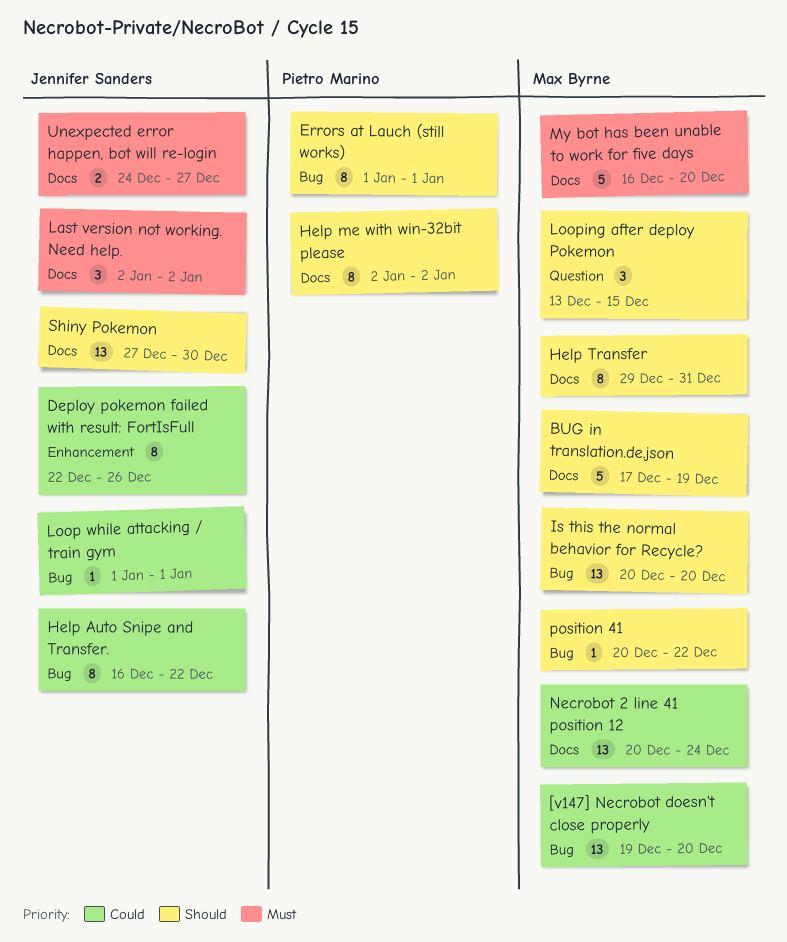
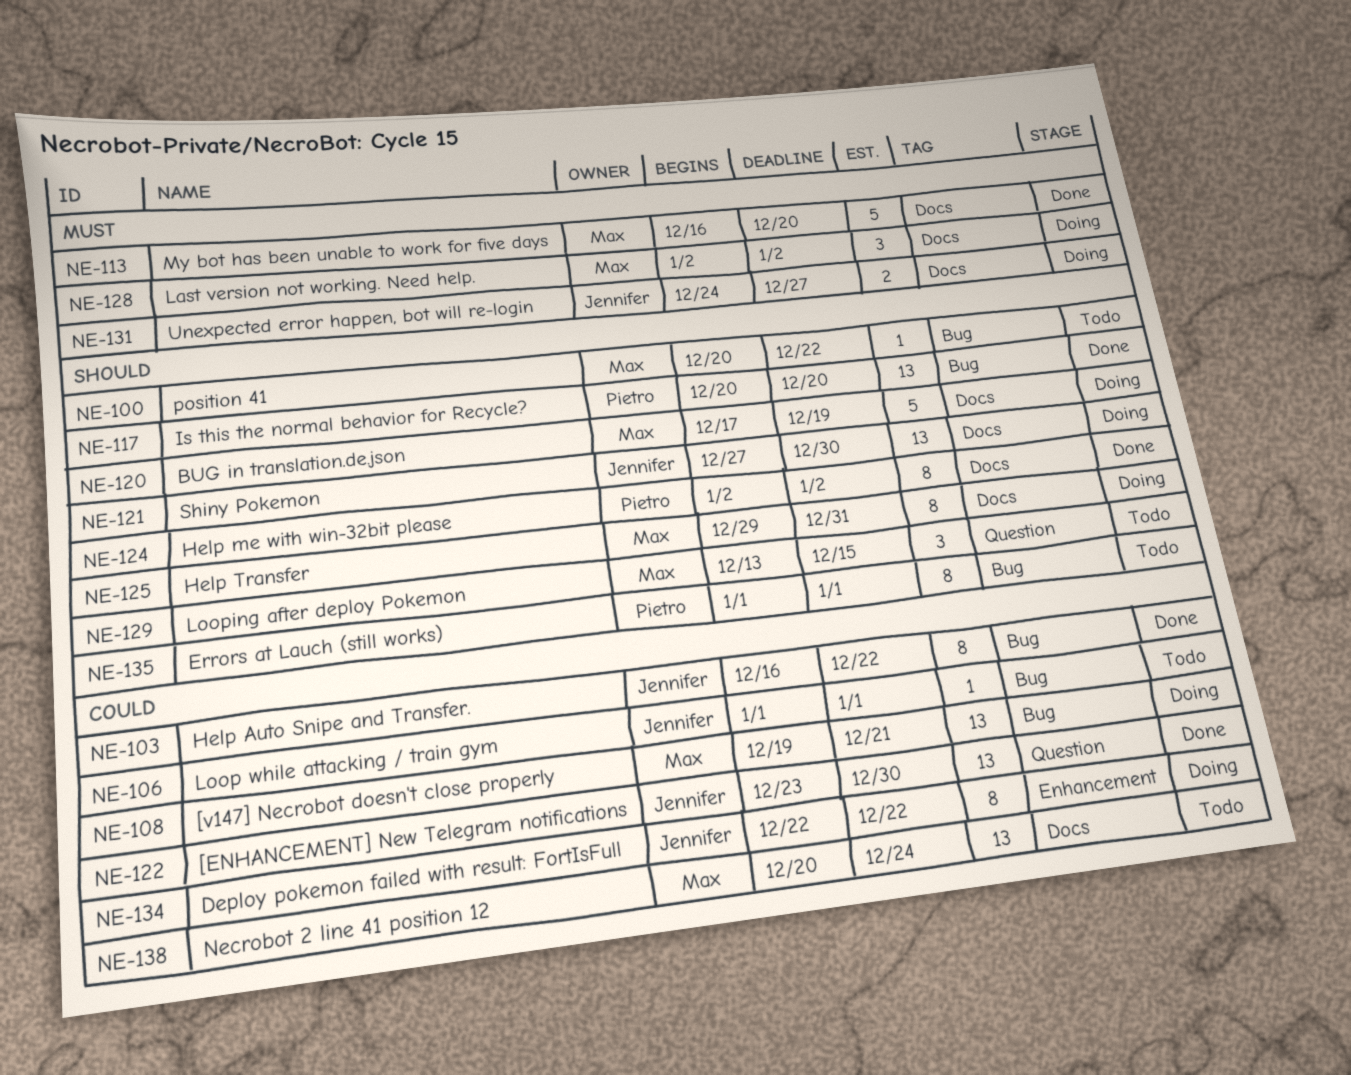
[ENHANCEMENT] New Telegram notifications: none -> present
[v147] Necrobot doesn't close properly, due: Dec 20 -> Dec 21
Deploy pokemon failed with result: FortIsFull, due: Dec 26 -> Dec 22
Is this the normal behavior for Recycle?, owner: Max Byrne -> Pietro Marino
Last version not working. Need help., owner: Jennifer Sanders -> Max Byrne

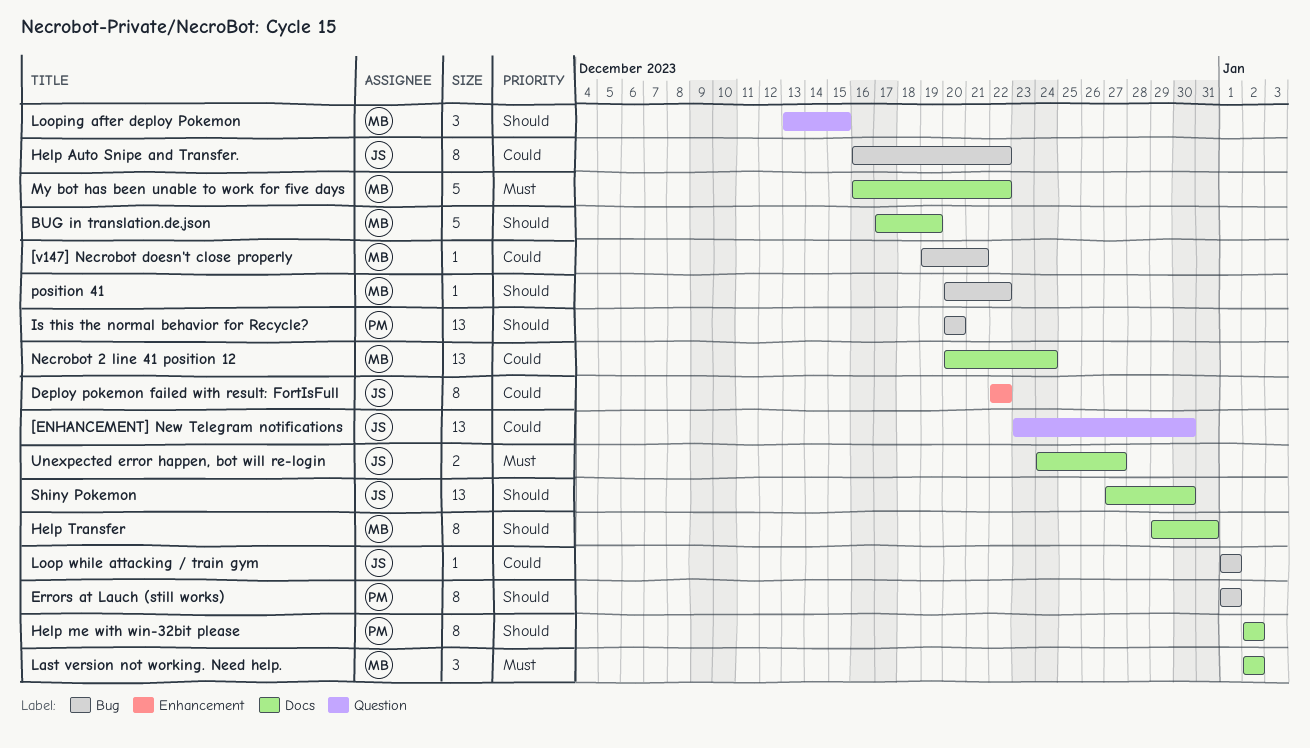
[v147] Necrobot doesn't close properly, estimate: 13 -> 1
My bot has been unable to work for five days, due: Dec 20 -> Dec 22

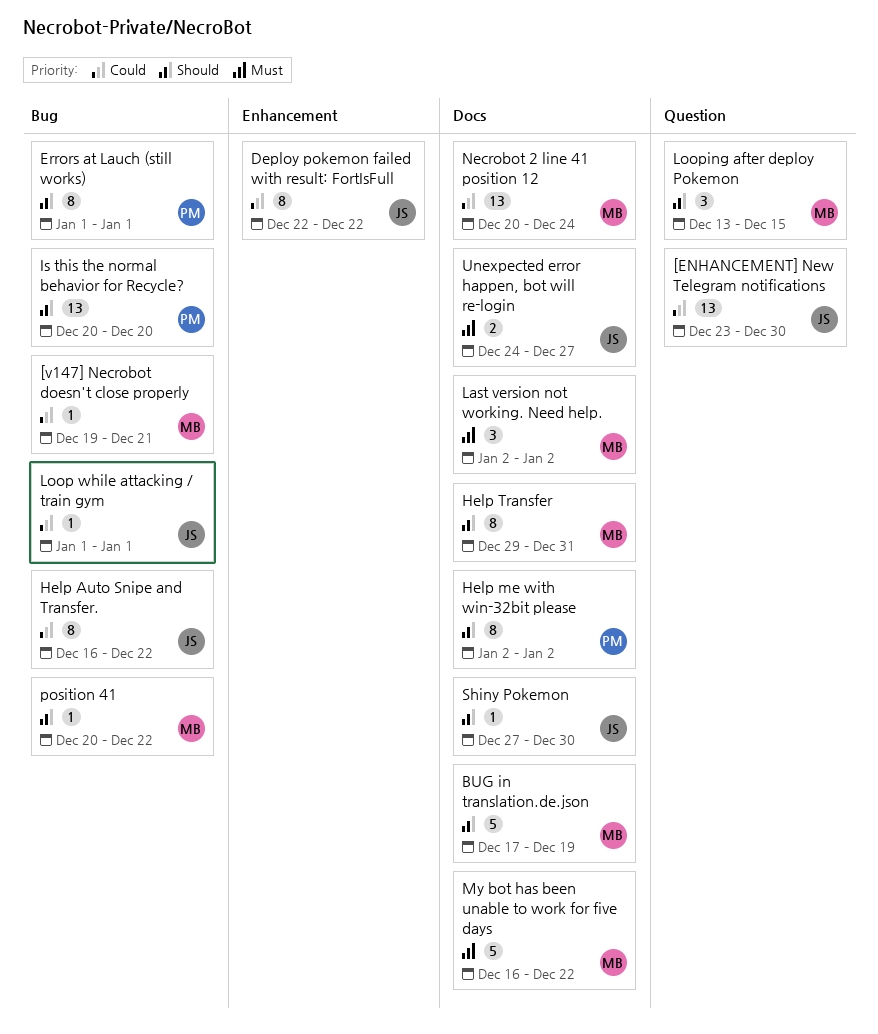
Shiny Pokemon, estimate: 13 -> 1

